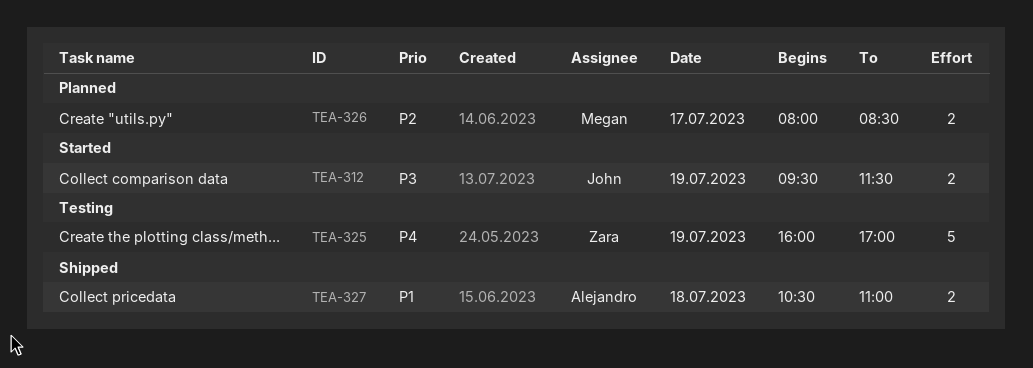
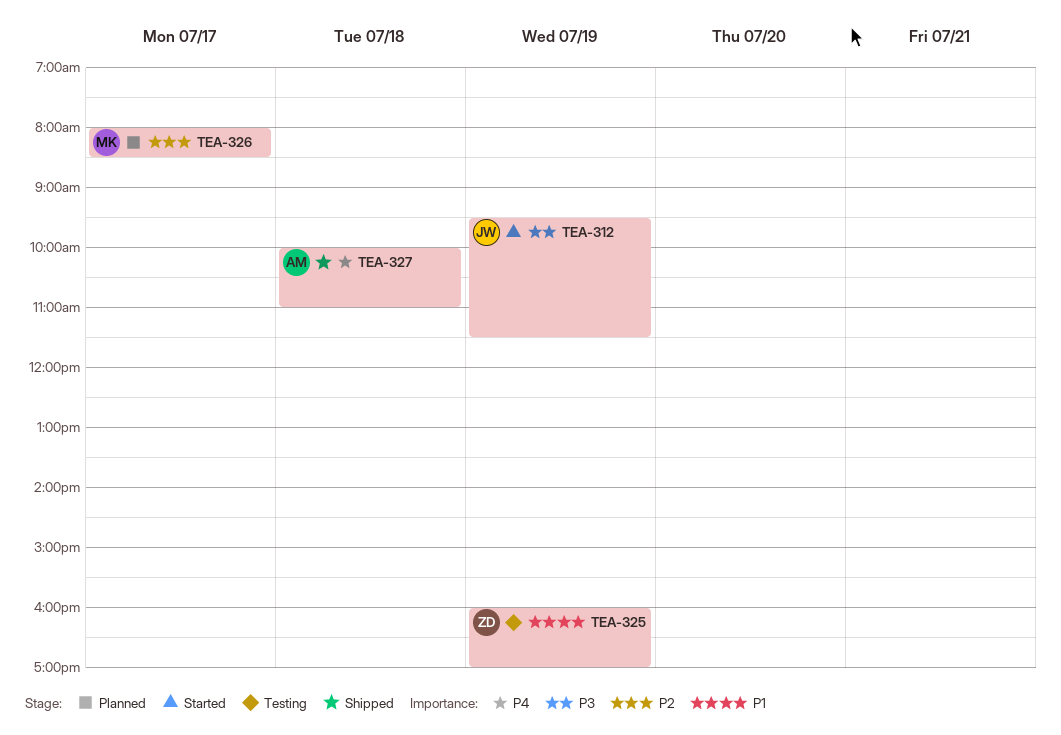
TEA-325, priority: P4 -> P1
TEA-327, priority: P1 -> P4
TEA-327, begins: 10:30 -> 10:00

